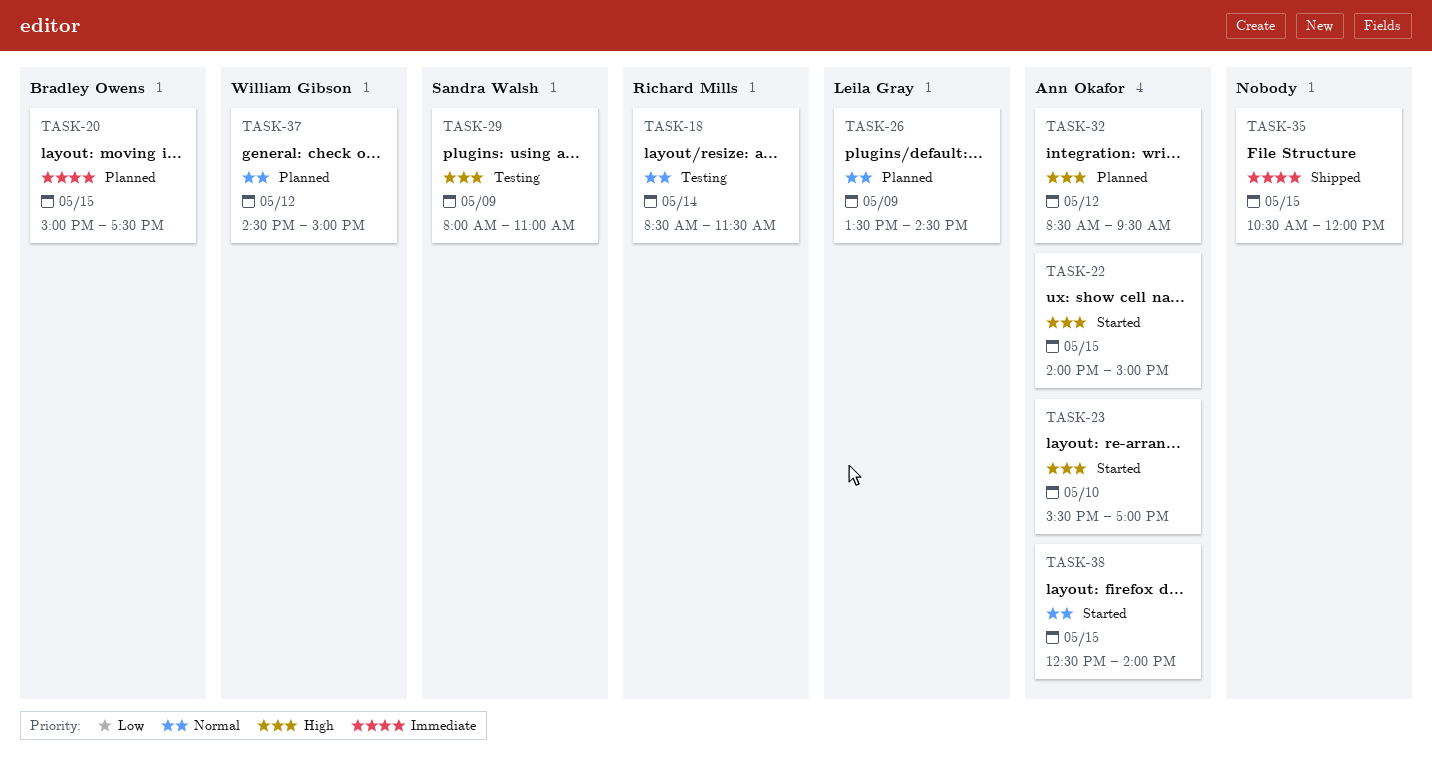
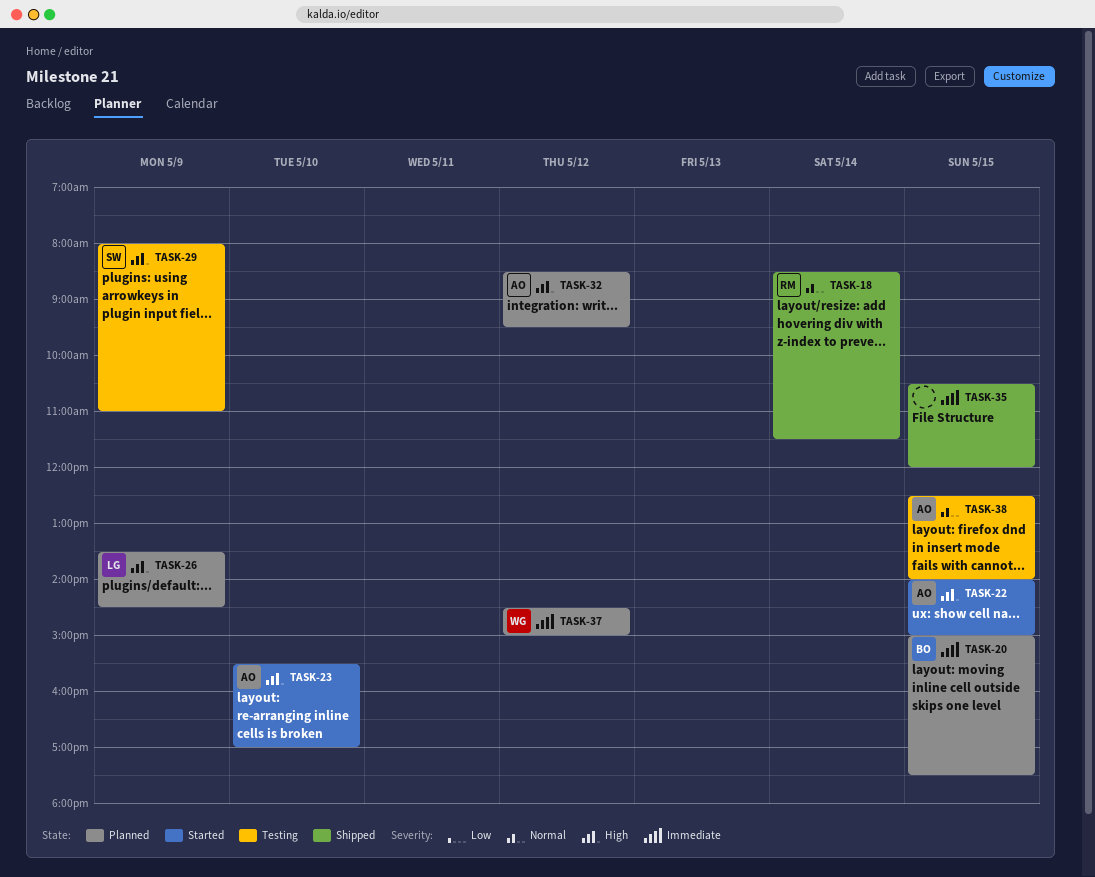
TASK-18, status: Testing -> Shipped
TASK-26, priority: Normal -> High
TASK-37, priority: Normal -> Immediate
TASK-38, status: Started -> Testing

